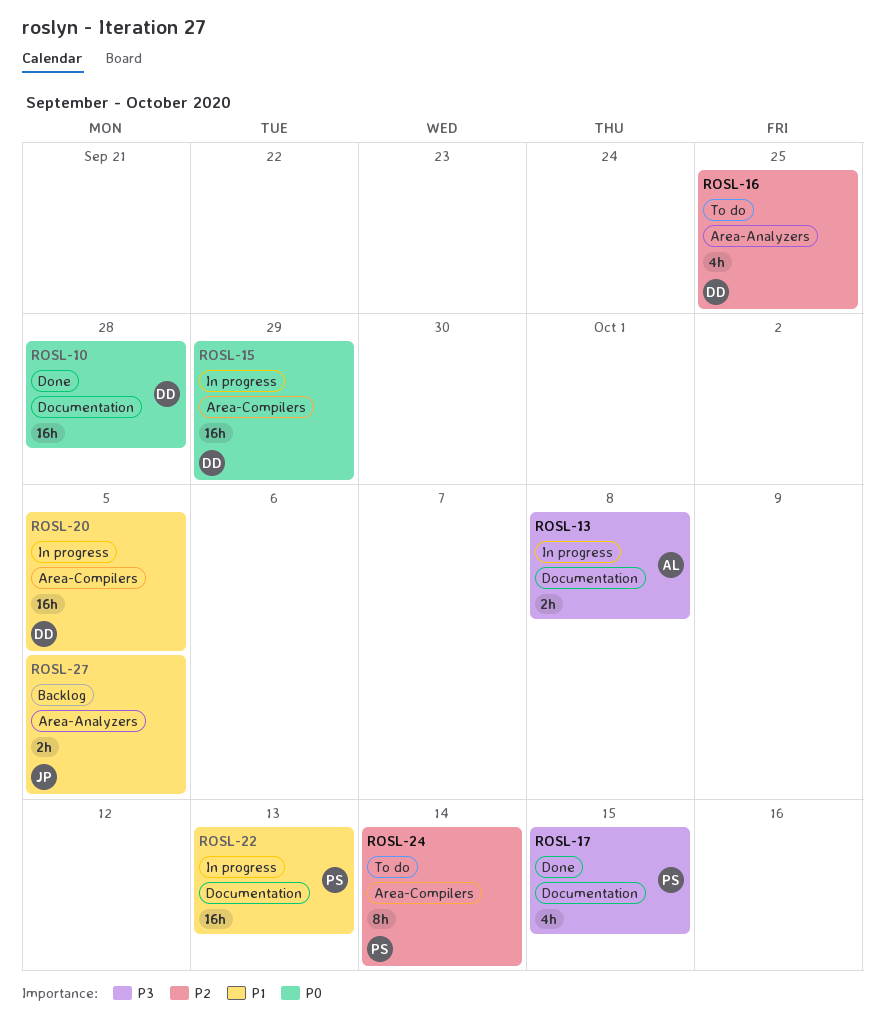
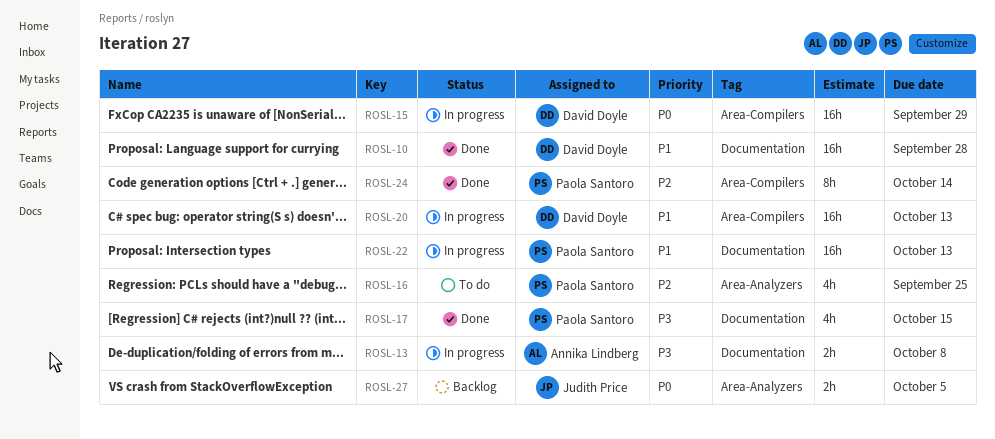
ROSL-10, priority: P0 -> P1
ROSL-16, owner: David Doyle -> Paola Santoro
ROSL-20, due: Oct 5 -> Oct 13
ROSL-24, status: To do -> Done
ROSL-27, priority: P1 -> P0

